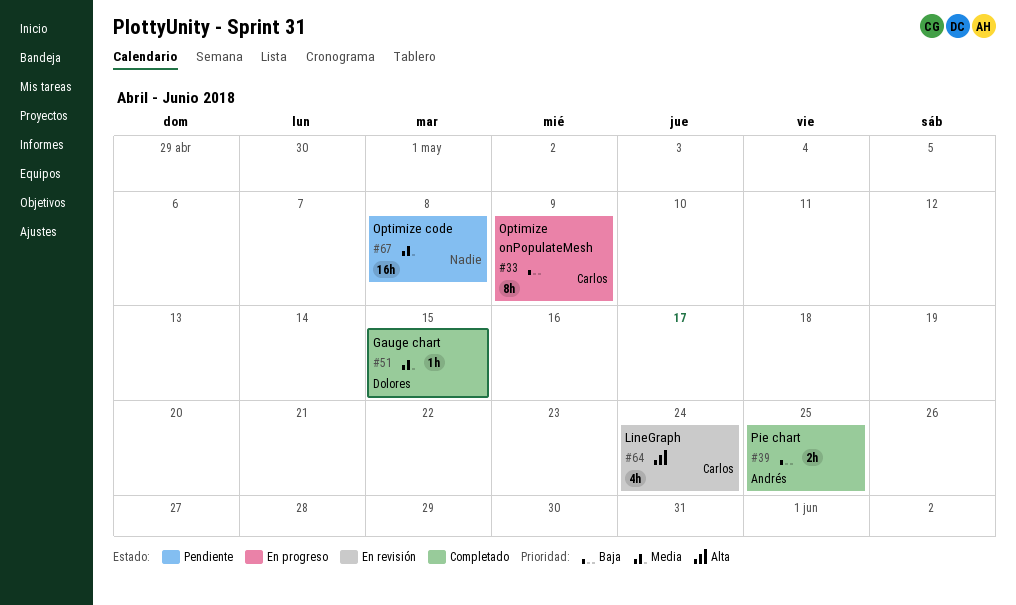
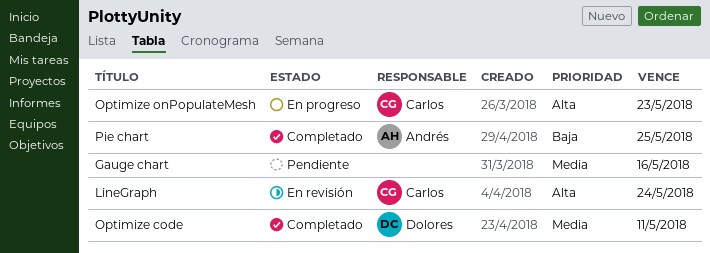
Gauge chart, status: Completado -> Pendiente
Gauge chart, owner: Dolores -> none
Gauge chart, due: May 15 -> May 16
Optimize code, status: Pendiente -> Completado
Optimize code, owner: none -> Dolores
Optimize code, due: May 8 -> May 11
Optimize onPopulateMesh, priority: Baja -> Alta
Optimize onPopulateMesh, due: May 9 -> May 23

